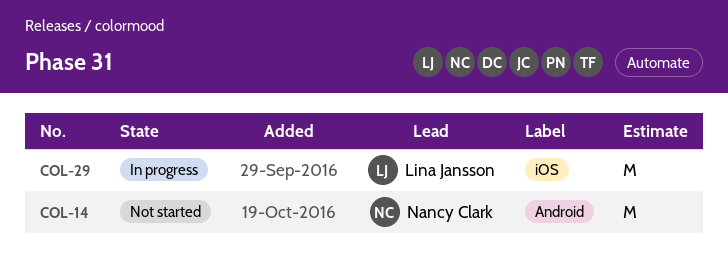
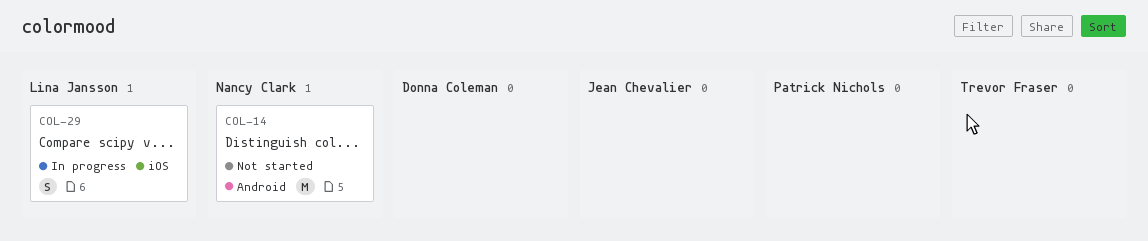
COL-29, estimate: M -> S

